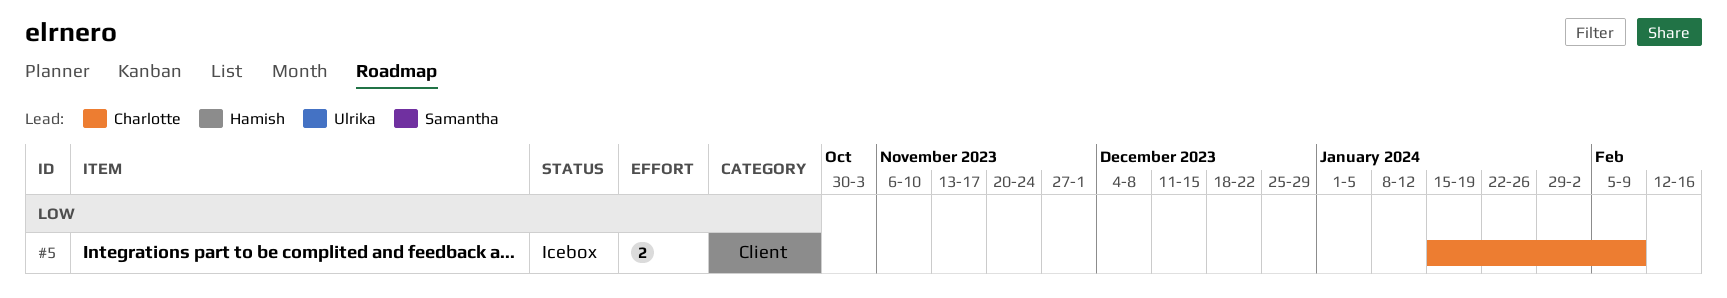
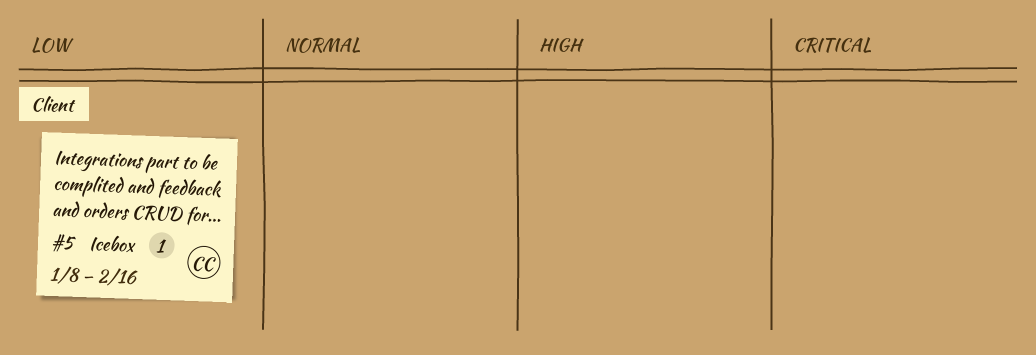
#5, estimate: 2 -> 1
#5, start: Jan 15 -> Jan 8
#5, due: Feb 9 -> Feb 16

